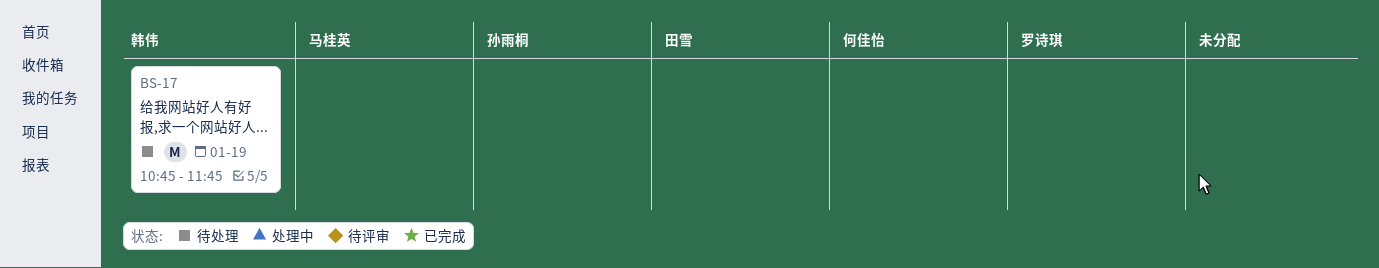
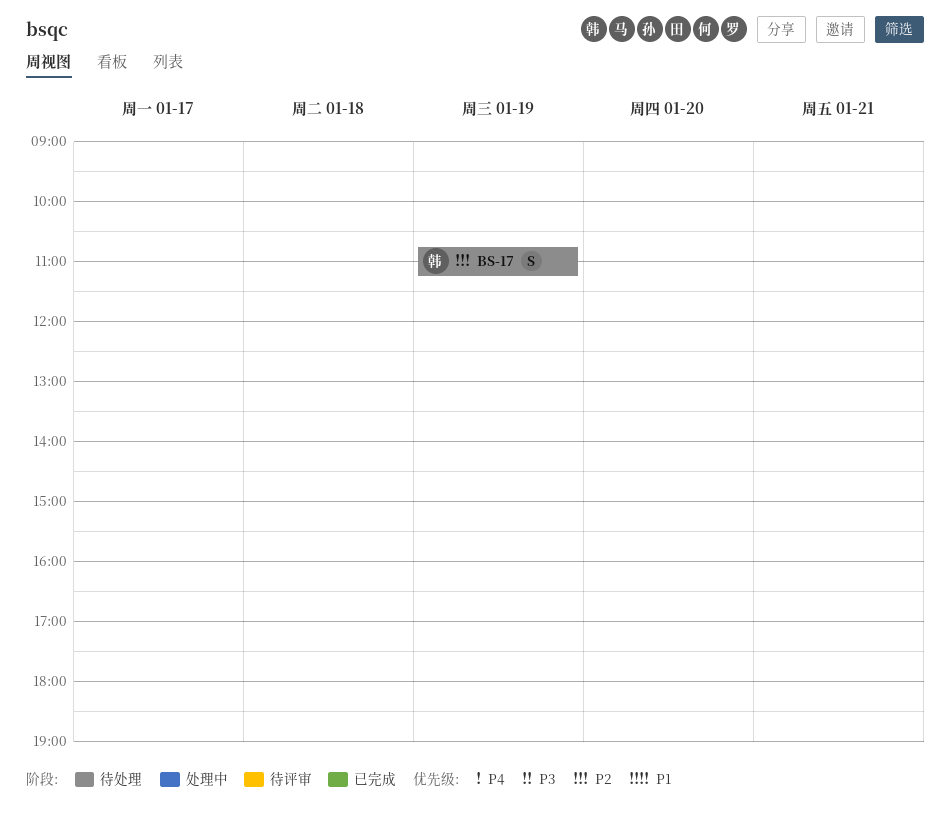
BS-17, estimate: M -> S
BS-17, ends: 11:45 -> 11:15

